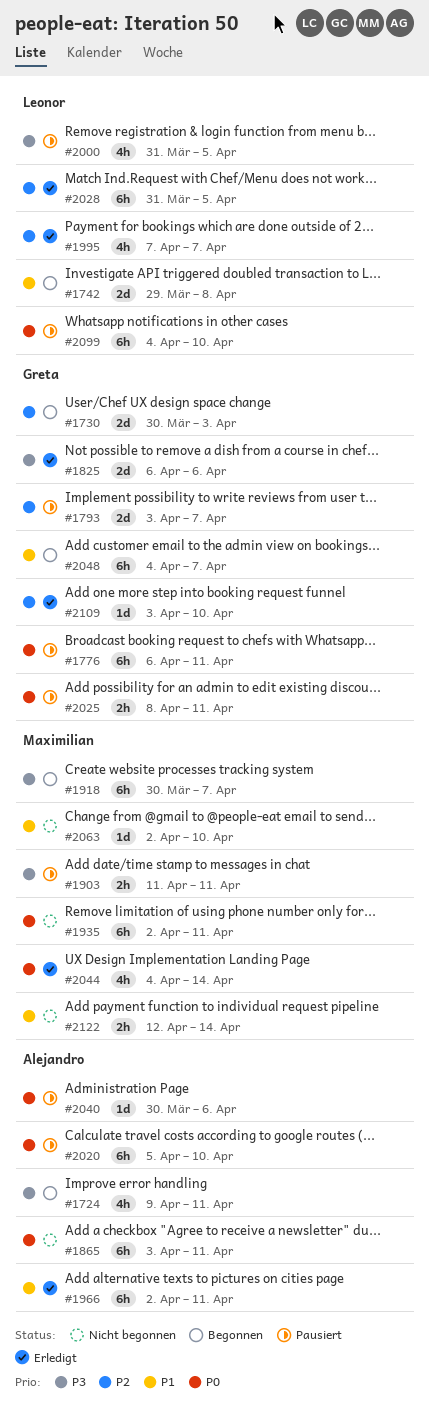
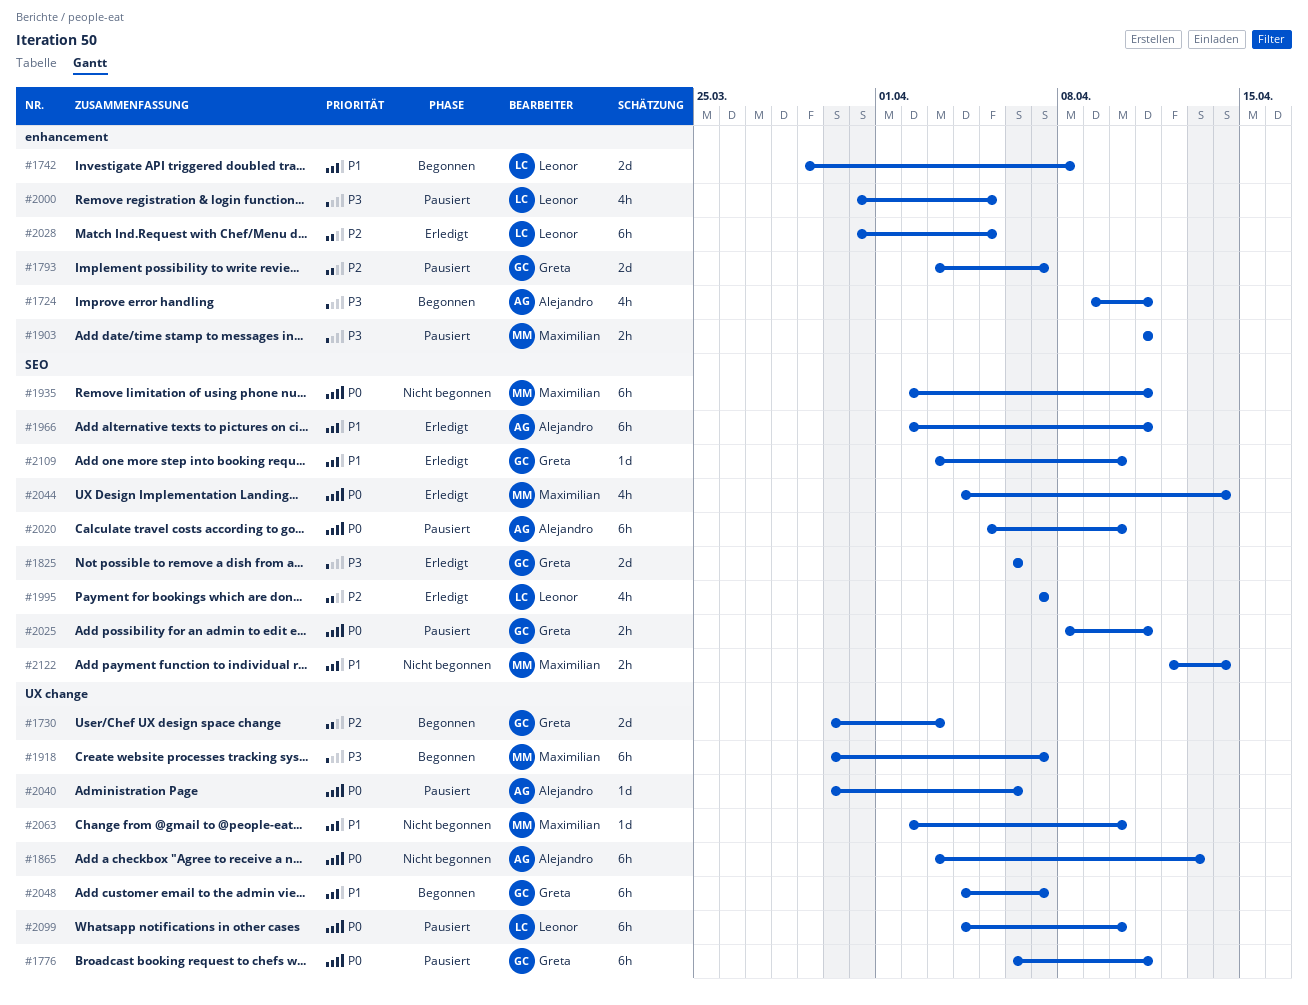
#1865, due: Apr 11 -> Apr 13
#2109, priority: P2 -> P1

